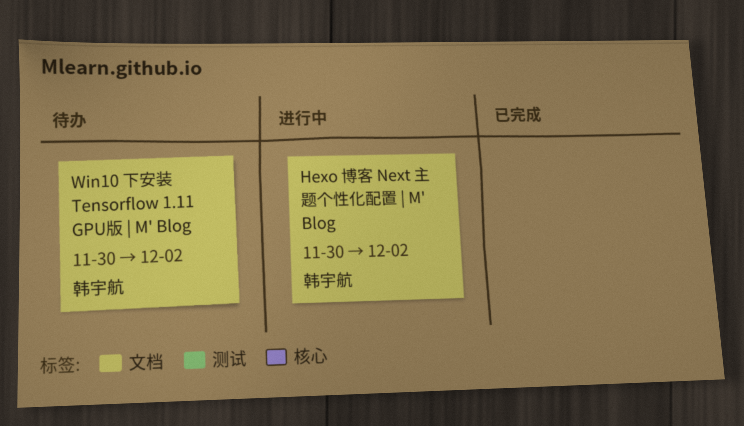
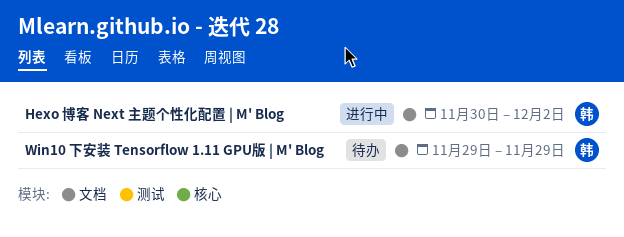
Win10 下安装 Tensorflow 1.11 GPU版 | M' Blog, start: Nov 30 -> Nov 29
Win10 下安装 Tensorflow 1.11 GPU版 | M' Blog, due: Dec 2 -> Nov 29

